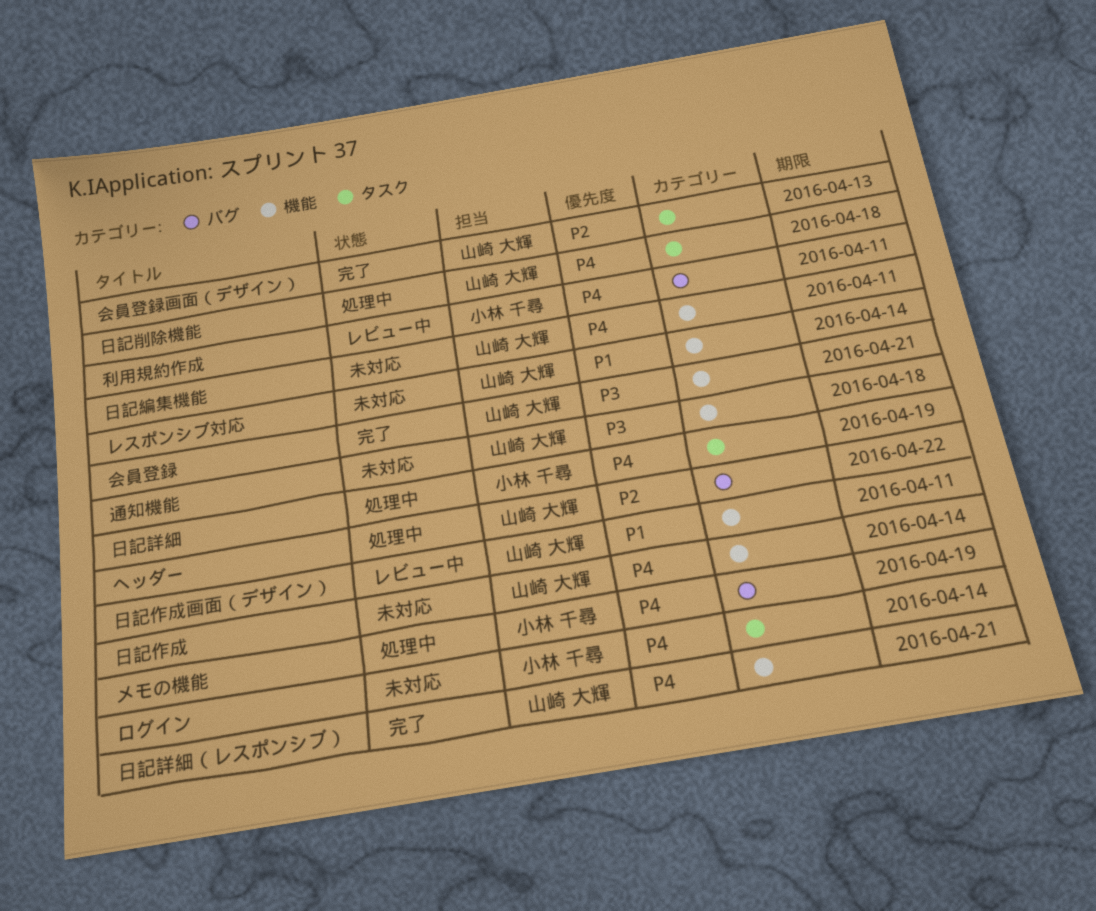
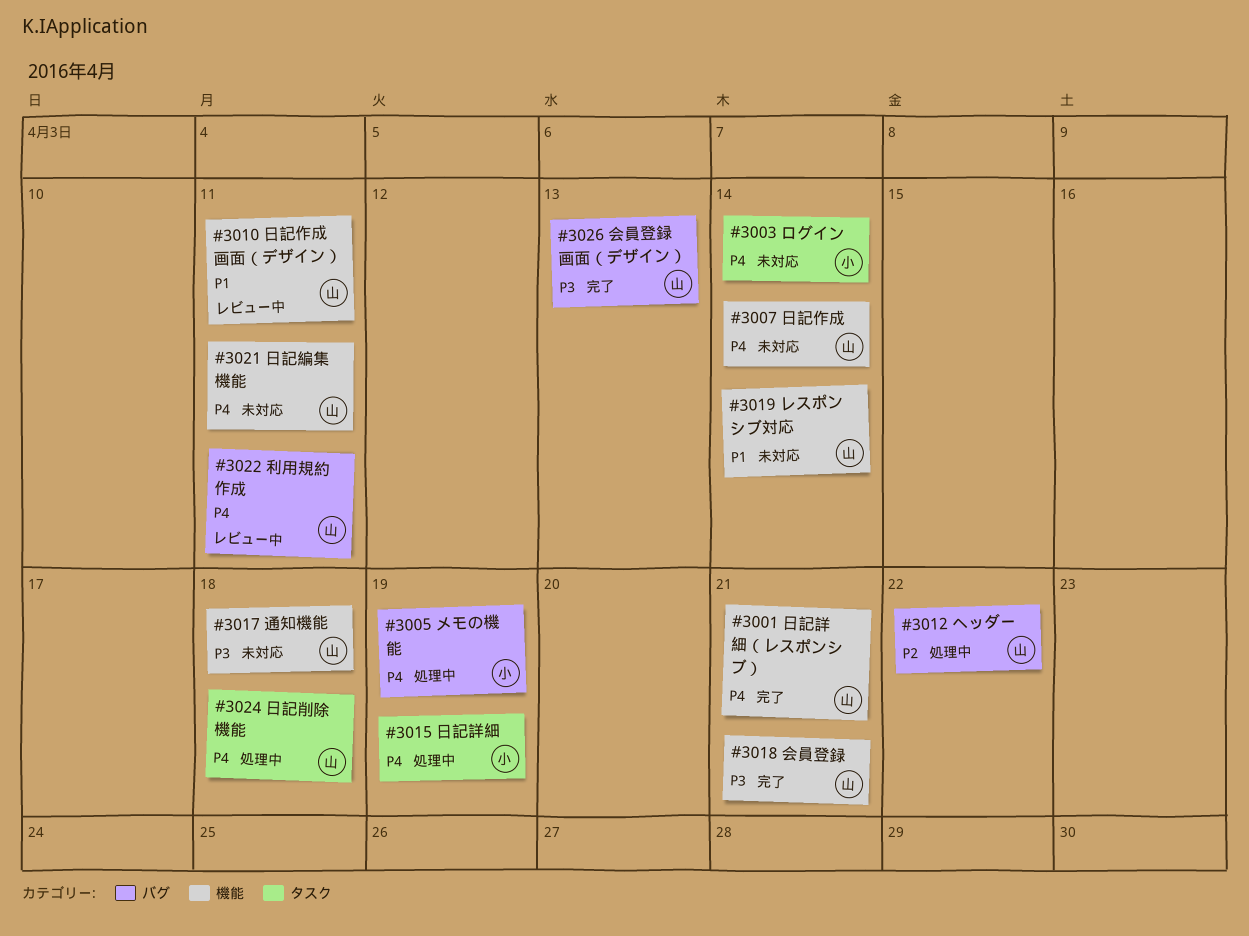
会員登録画面（デザイン）, priority: P2 -> P3
会員登録画面（デザイン）, label: タスク -> バグ
利用規約作成, owner: 小林 千尋 -> 山崎 大輝

